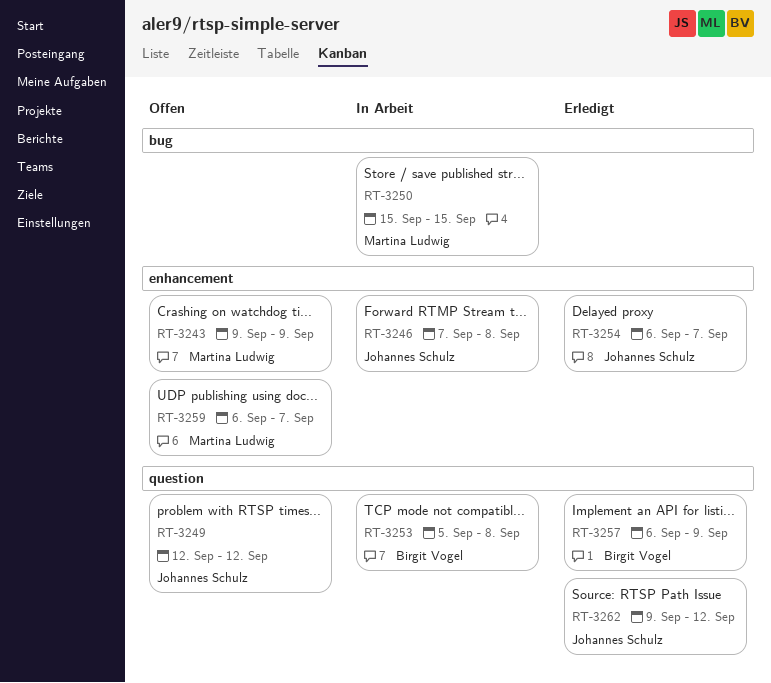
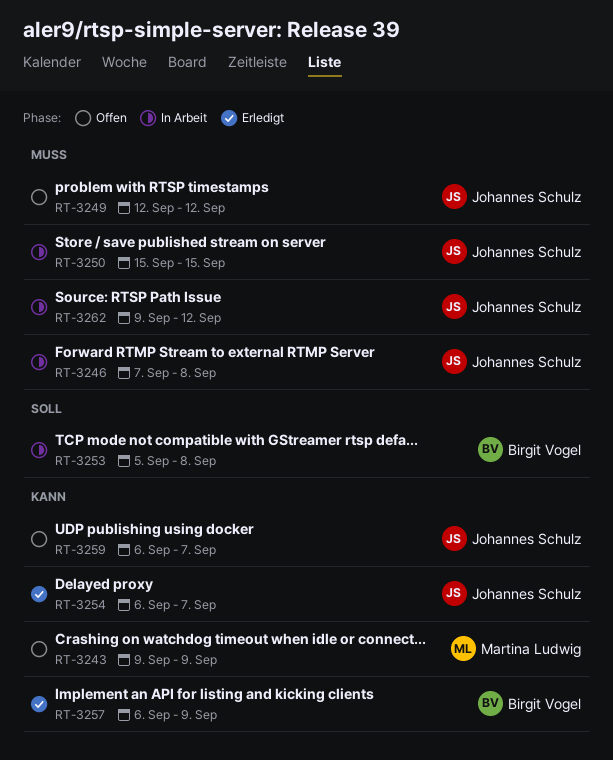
RT-3250, owner: Martina Ludwig -> Johannes Schulz
RT-3259, owner: Martina Ludwig -> Johannes Schulz
RT-3262, status: Erledigt -> In Arbeit

